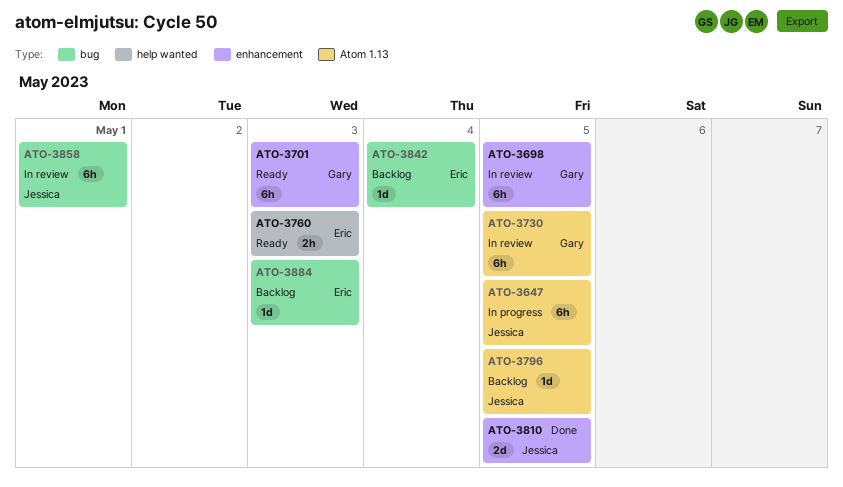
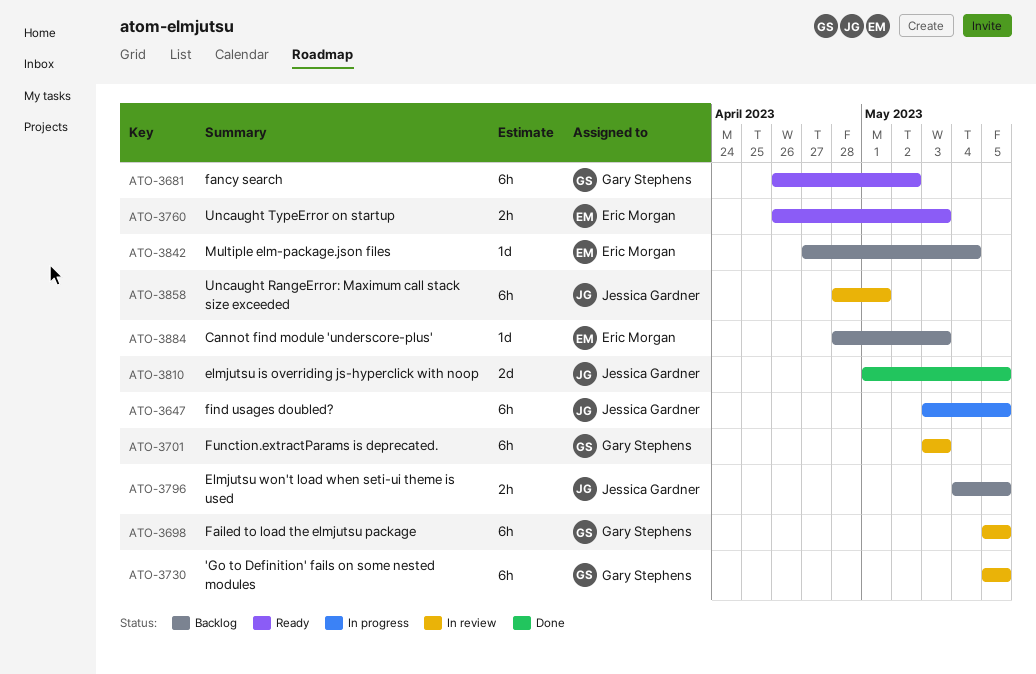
ATO-3681: none -> present
ATO-3701, status: Ready -> In review
ATO-3796, estimate: 1d -> 2h

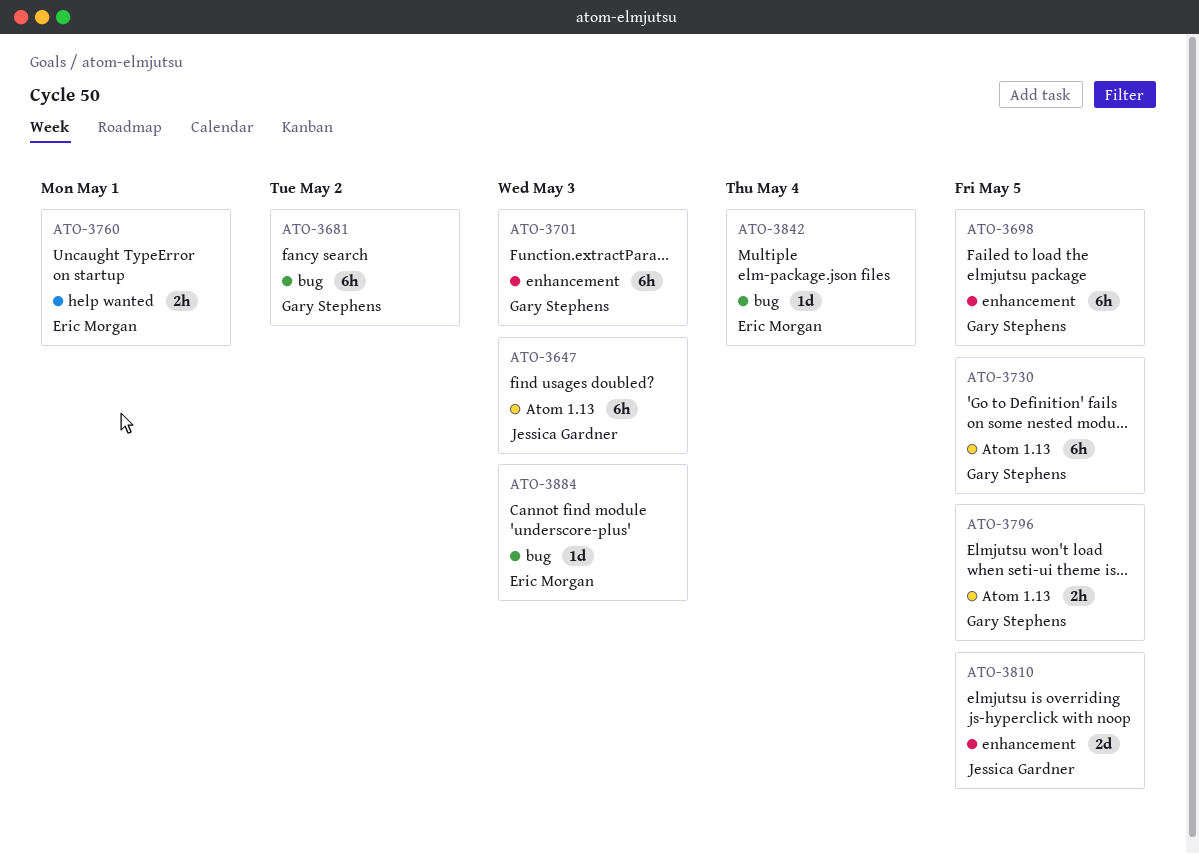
ATO-3647, due: May 5 -> May 3
ATO-3760, due: May 3 -> May 1
ATO-3796, owner: Jessica Gardner -> Gary Stephens
ATO-3858: present -> none

